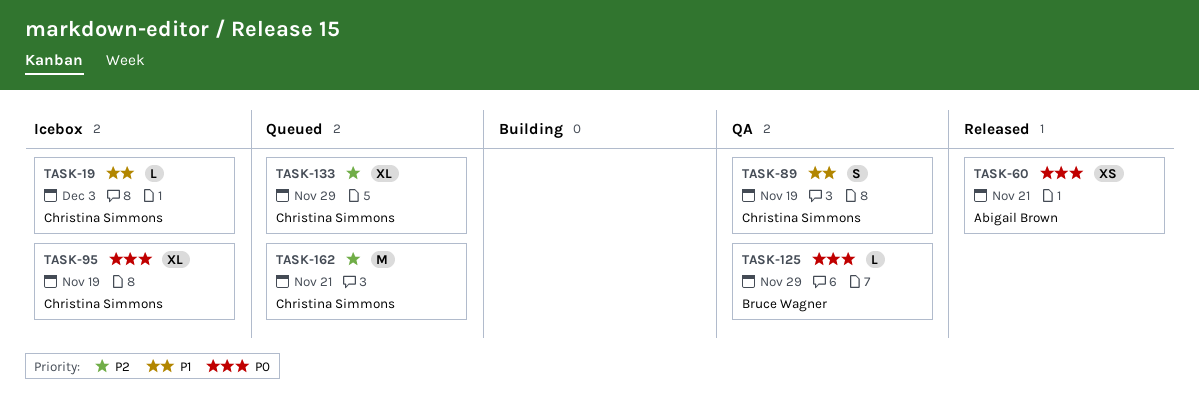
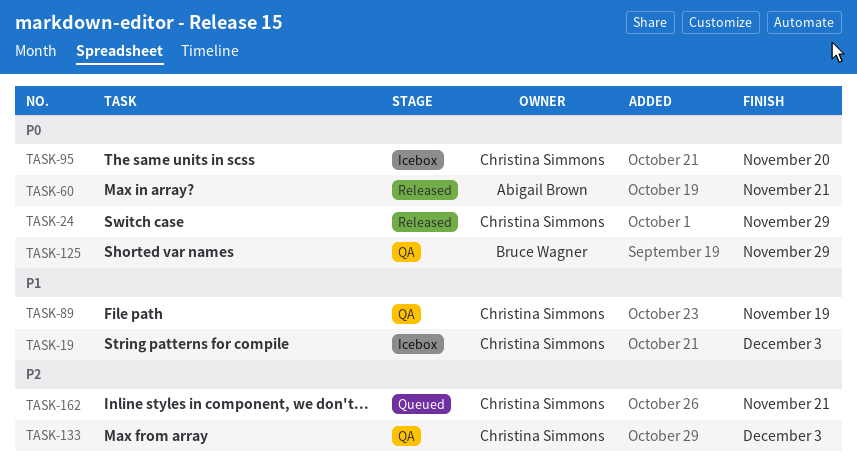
TASK-24: none -> present
TASK-95, due: Nov 19 -> Nov 20
TASK-133, status: Queued -> QA
TASK-133, due: Nov 29 -> Dec 3

